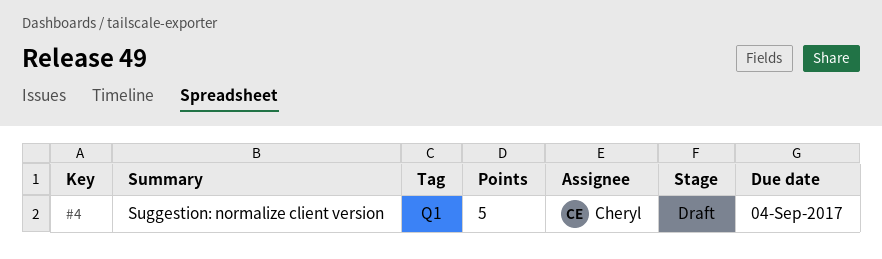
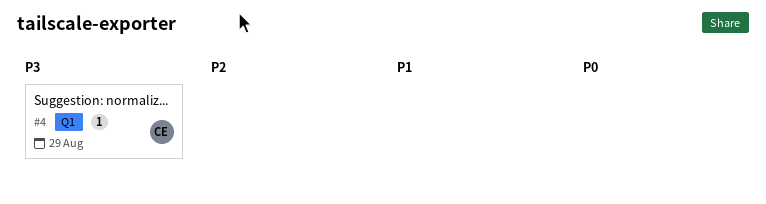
#4, estimate: 5 -> 1
#4, due: Sep 4 -> Aug 29

